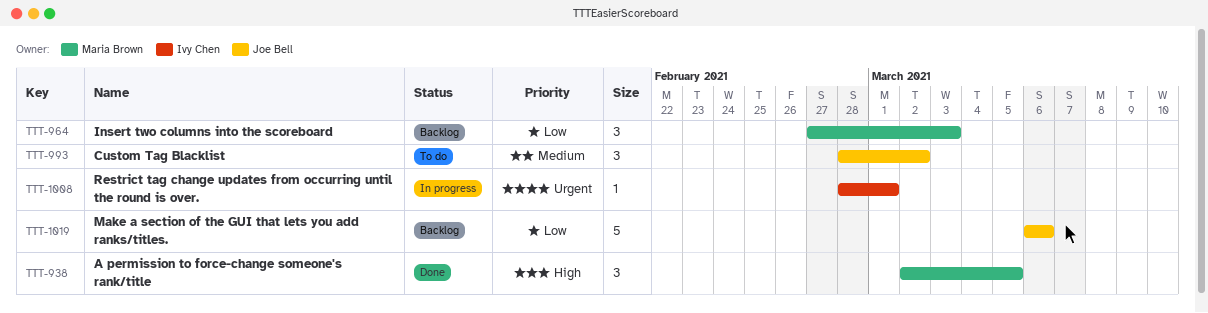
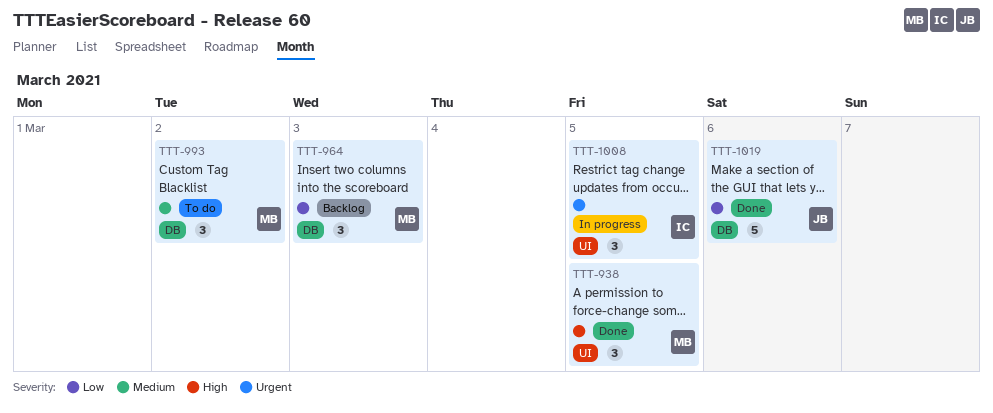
TTT-993, owner: Joe Bell -> Maria Brown
TTT-1008, estimate: 1 -> 3
TTT-1008, due: Mar 1 -> Mar 5
TTT-1019, status: Backlog -> Done

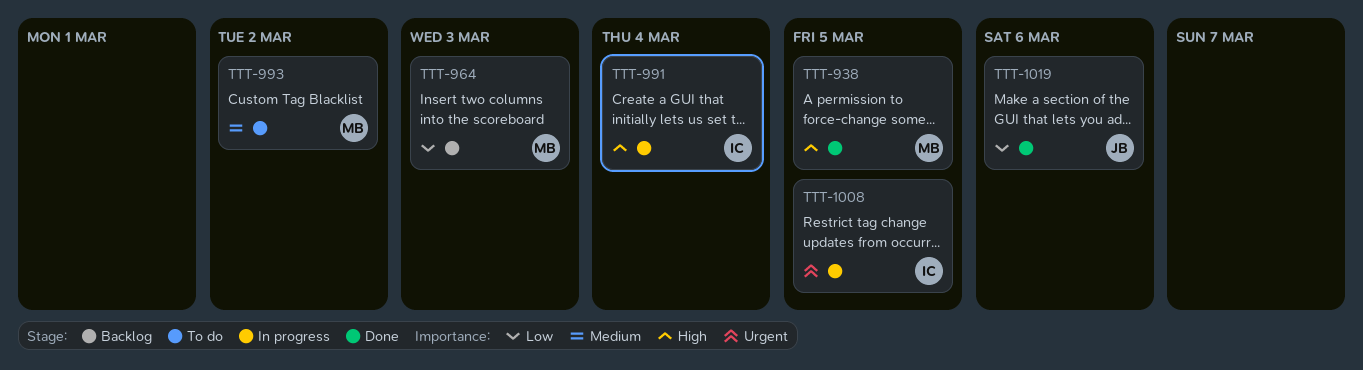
TTT-991: none -> present

